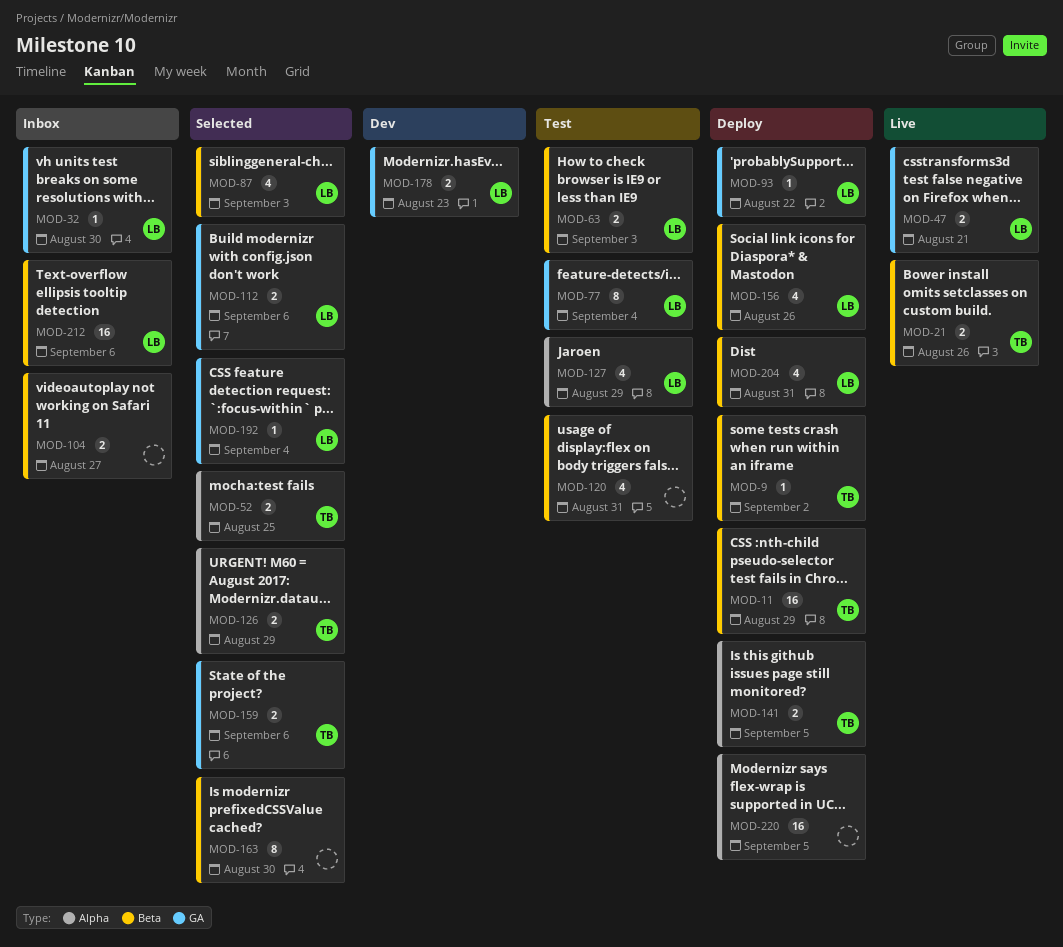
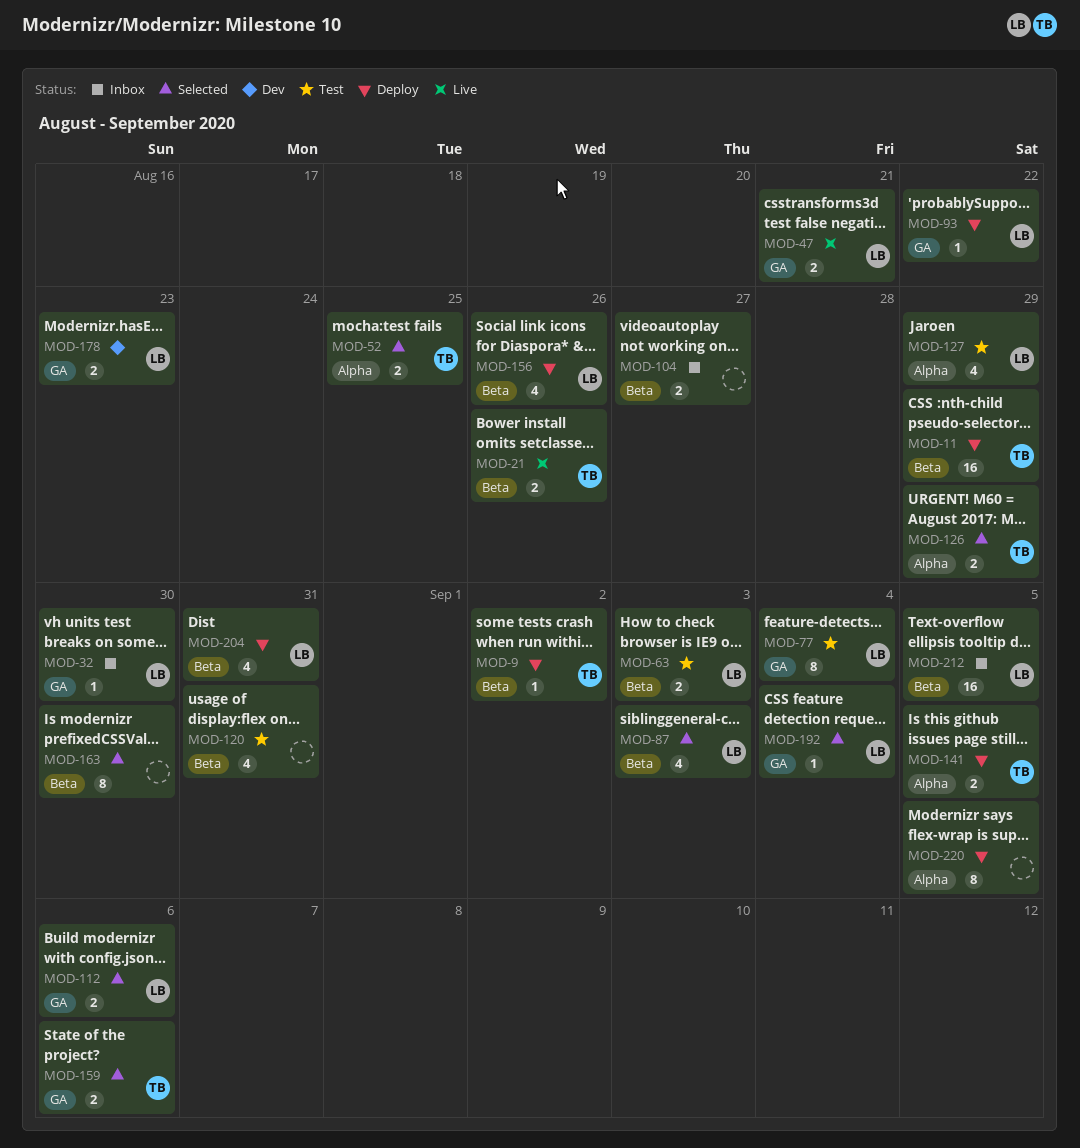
MOD-212, due: Sep 6 -> Sep 5
MOD-220, estimate: 16 -> 8

